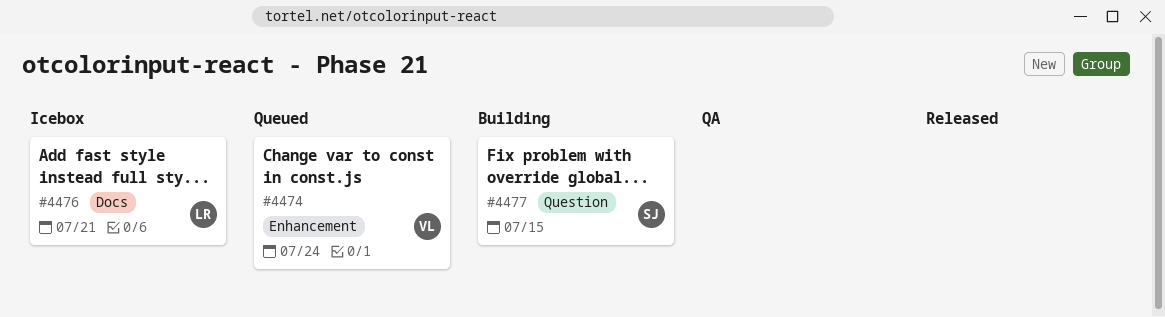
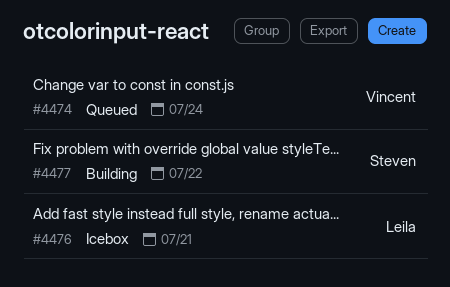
#4477, due: Jul 15 -> Jul 22

